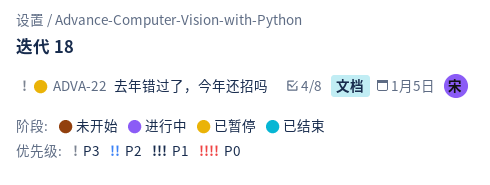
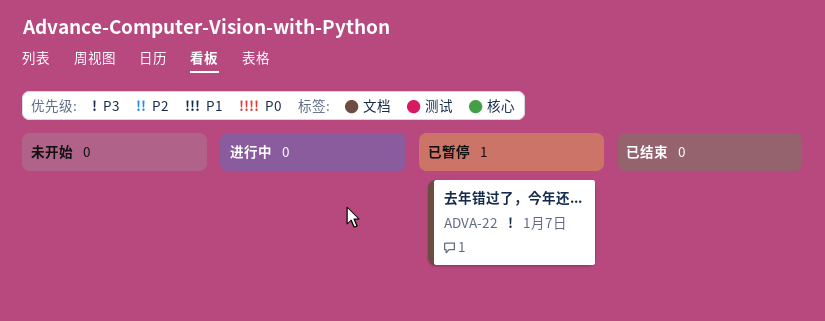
ADVA-22, due: Jan 5 -> Jan 7

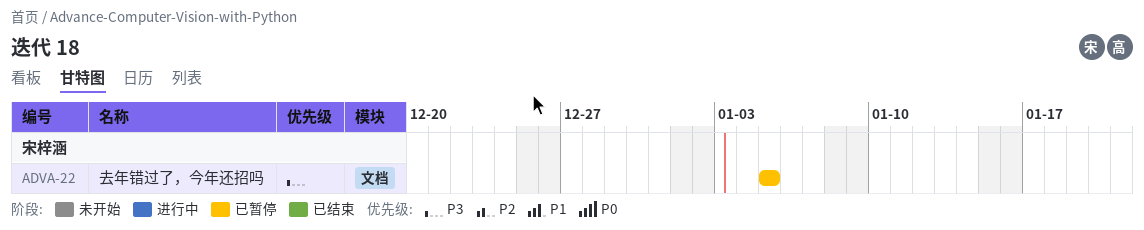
ADVA-22, due: Jan 7 -> Jan 5

